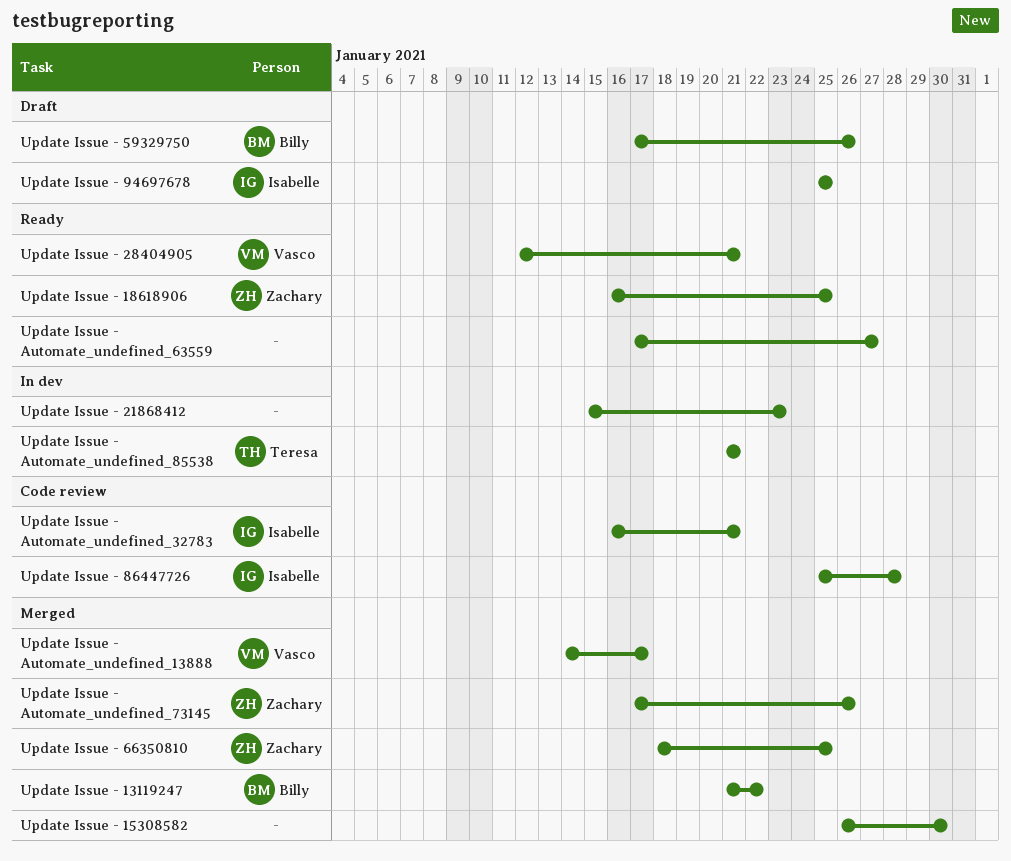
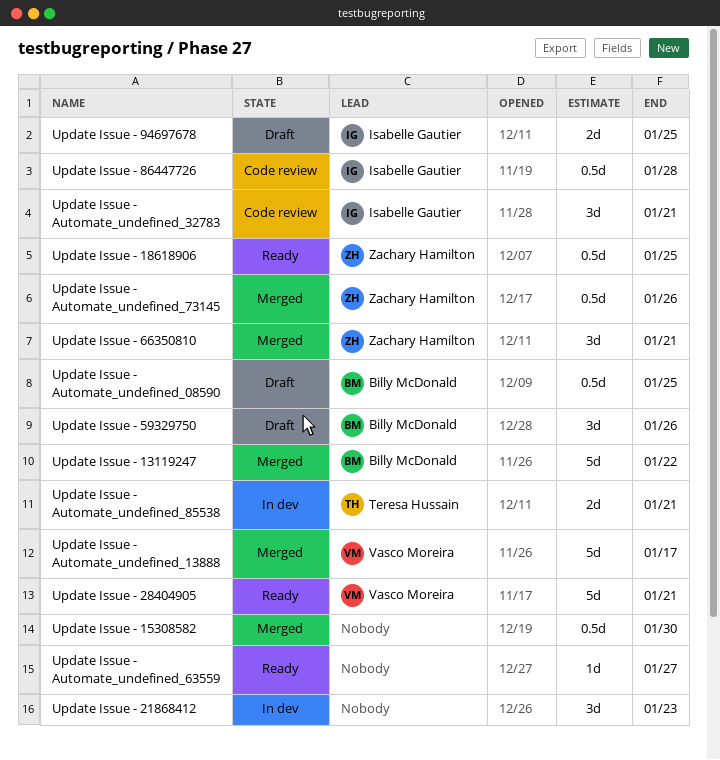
Update Issue - 66350810, due: Jan 25 -> Jan 21
Update Issue - Automate_undefined_08590: none -> present

